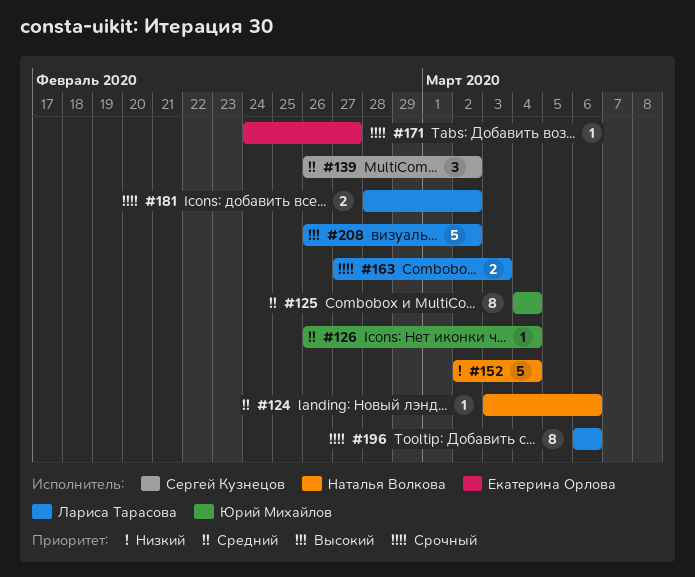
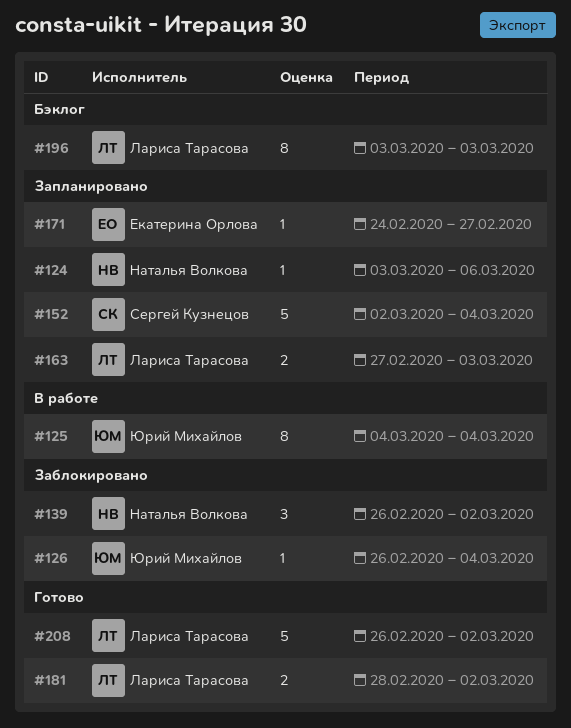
#139, owner: Сергей Кузнецов -> Наталья Волкова
#152, owner: Наталья Волкова -> Сергей Кузнецов
#196, start: Mar 6 -> Mar 3
#196, due: Mar 6 -> Mar 3

